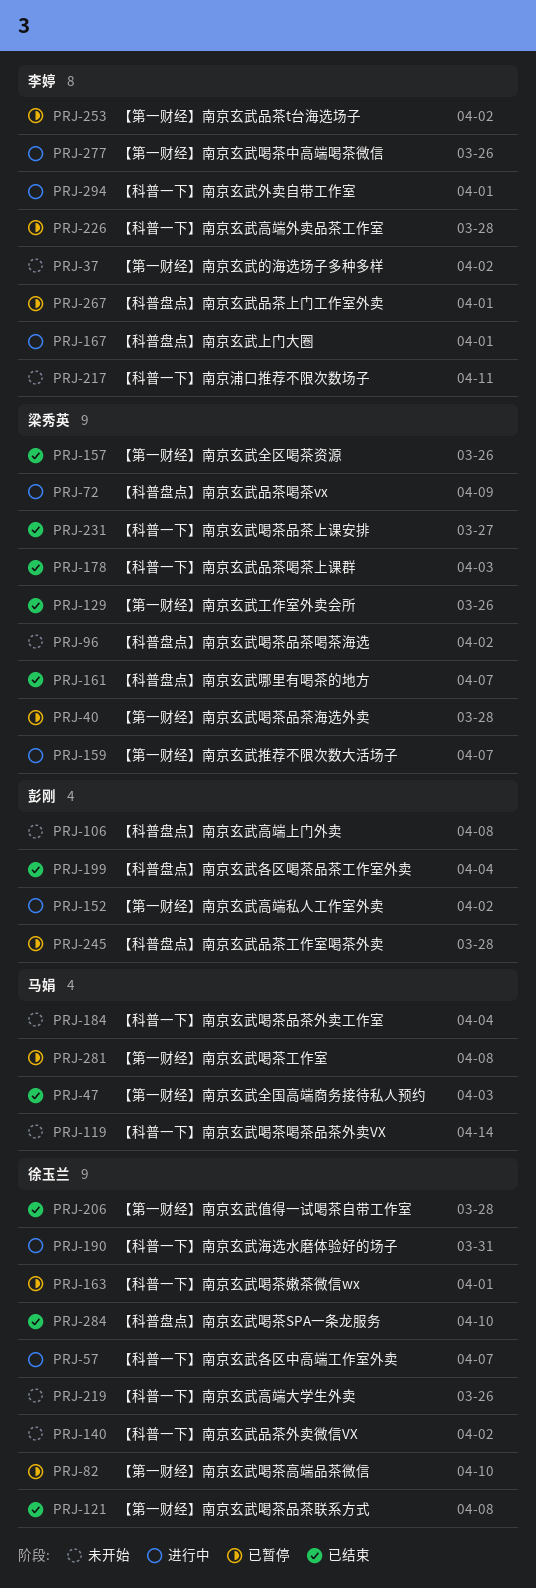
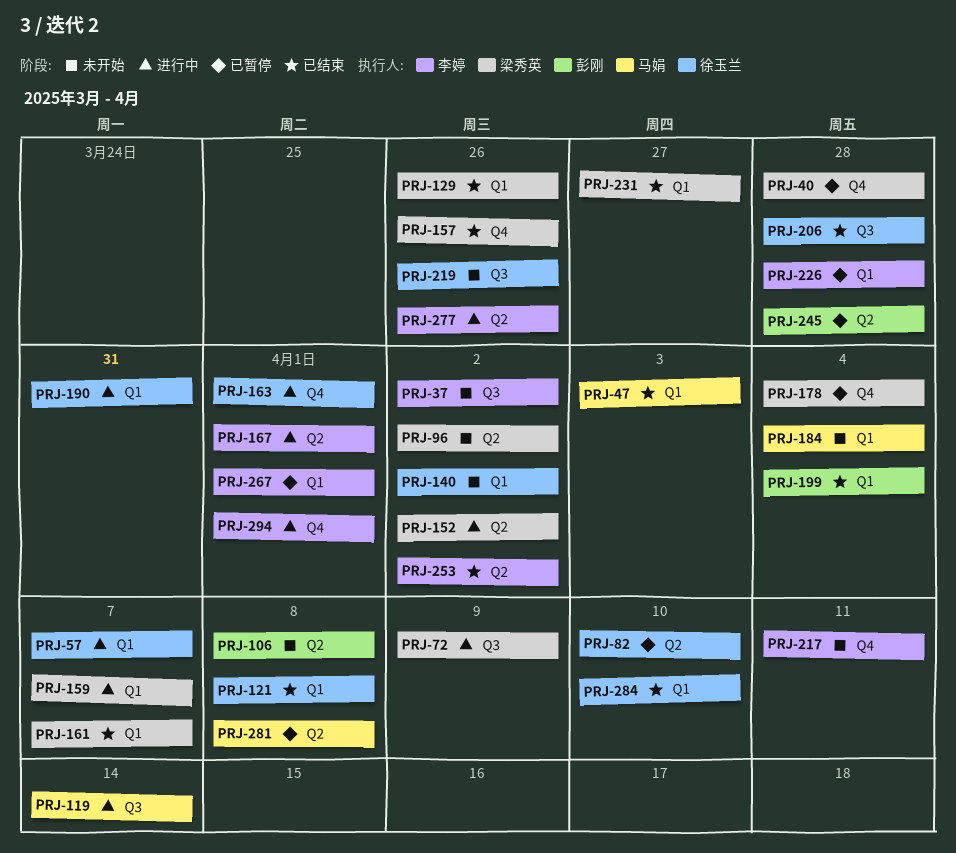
PRJ-119, status: 未开始 -> 进行中
PRJ-152, owner: 彭刚 -> 梁秀英
PRJ-163, status: 已暂停 -> 进行中
PRJ-178, status: 已结束 -> 已暂停
PRJ-178, due: Apr 3 -> Apr 4
PRJ-253, status: 已暂停 -> 已结束

